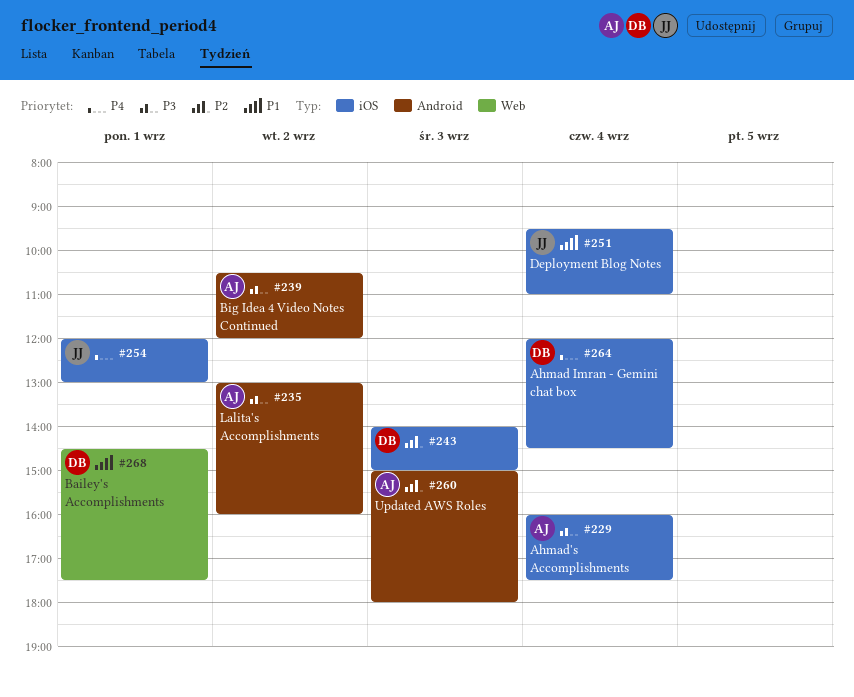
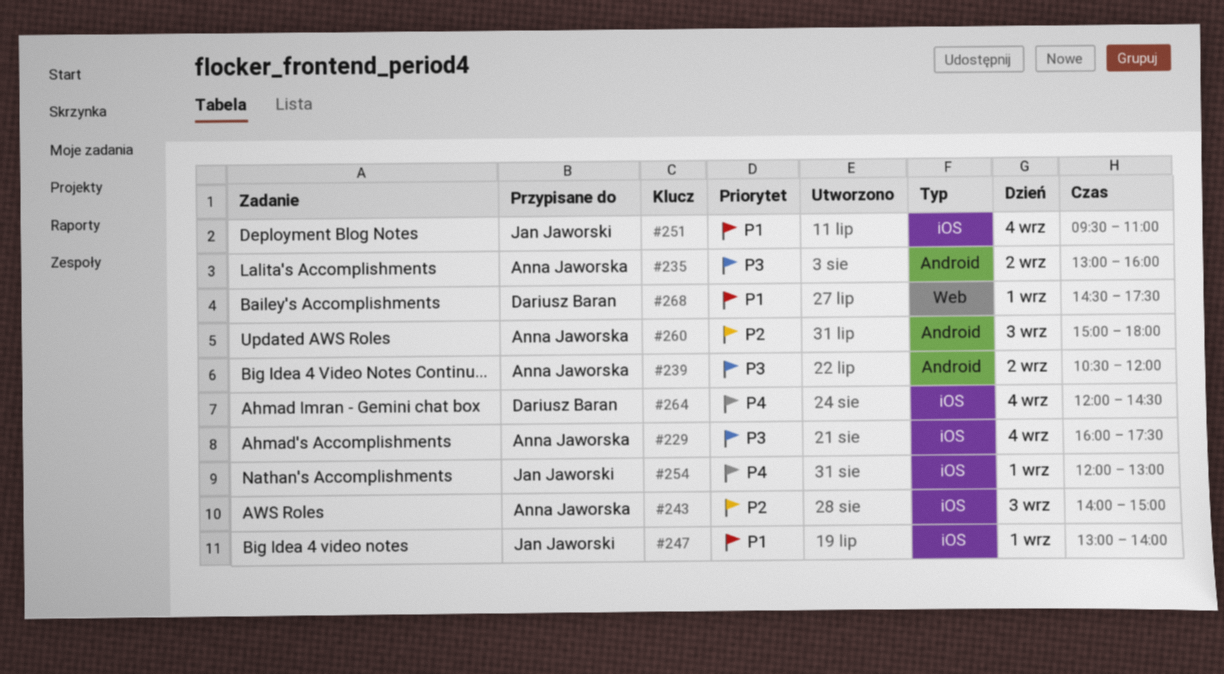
#243, owner: Dariusz Baran -> Anna Jaworska
#247: none -> present

